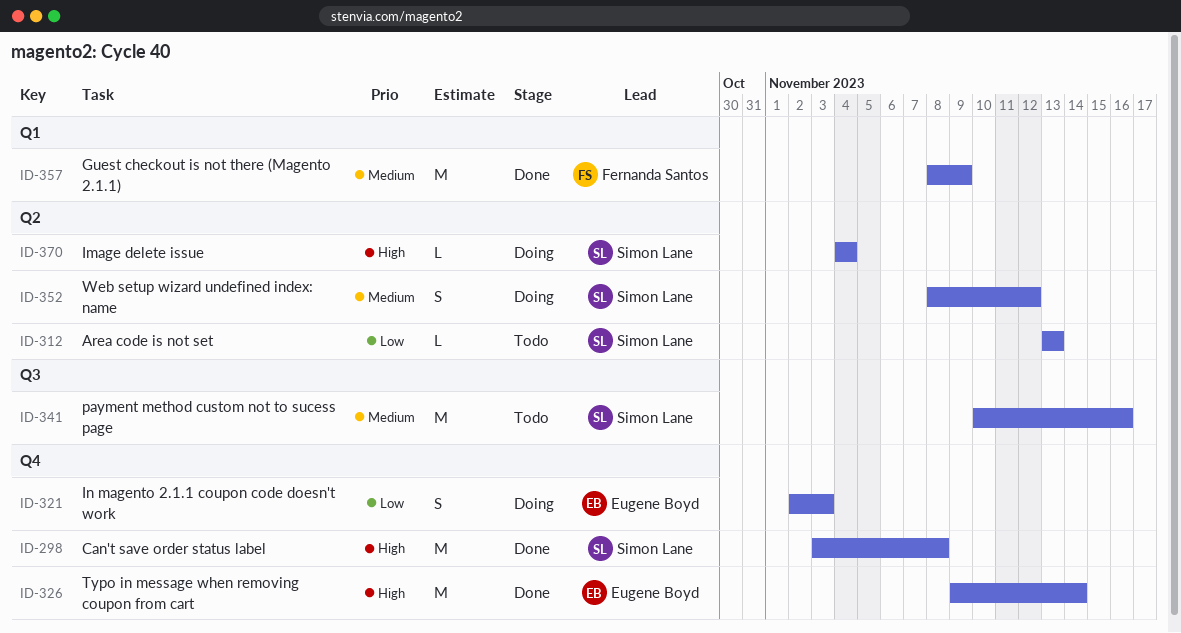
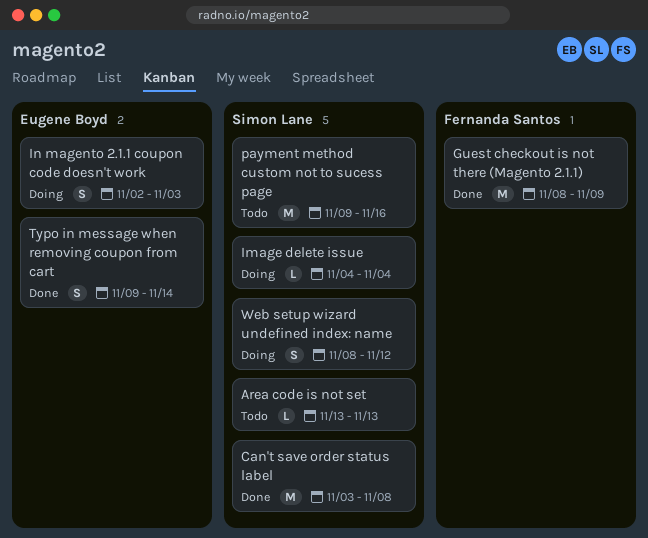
payment method custom not to sucess page, start: Nov 10 -> Nov 9
Typo in message when removing coupon from cart, estimate: M -> S

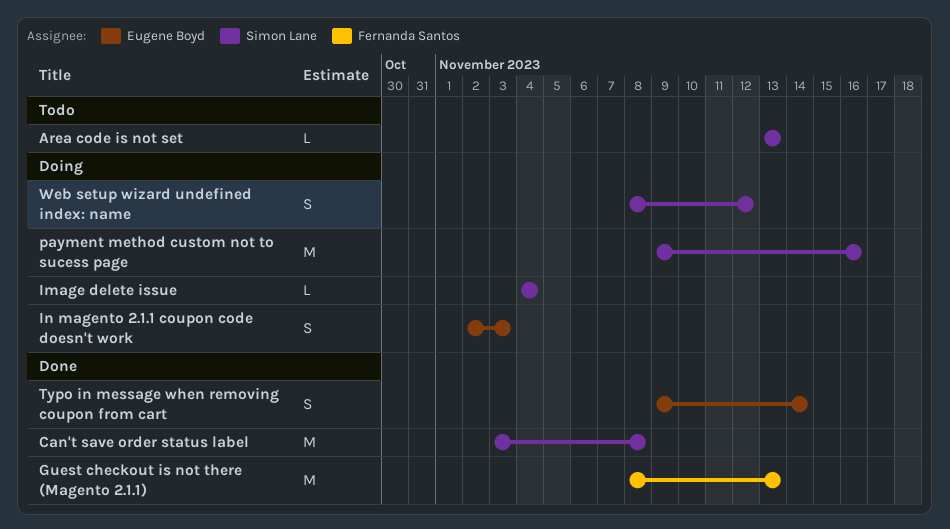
Guest checkout is not there (Magento 2.1.1), due: Nov 9 -> Nov 13
payment method custom not to sucess page, status: Todo -> Doing

